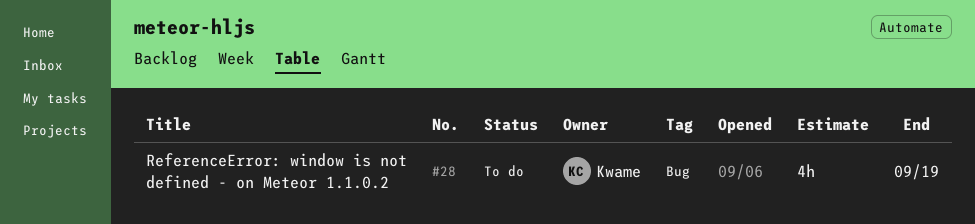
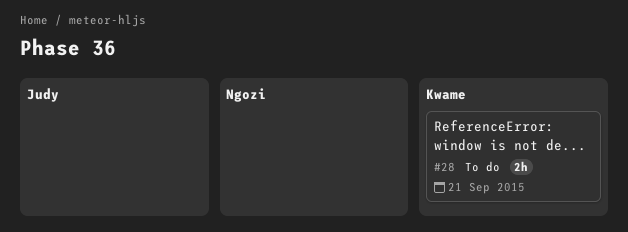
#28, estimate: 4h -> 2h
#28, due: Sep 19 -> Sep 21

